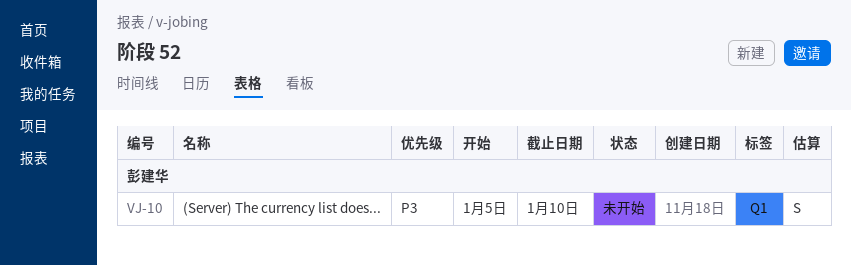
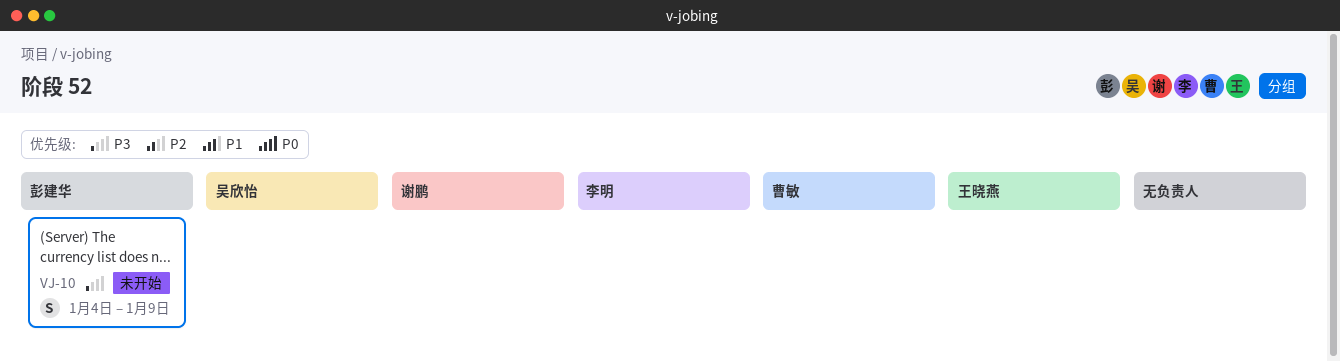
VJ-10, start: Jan 5 -> Jan 4
VJ-10, due: Jan 10 -> Jan 9

